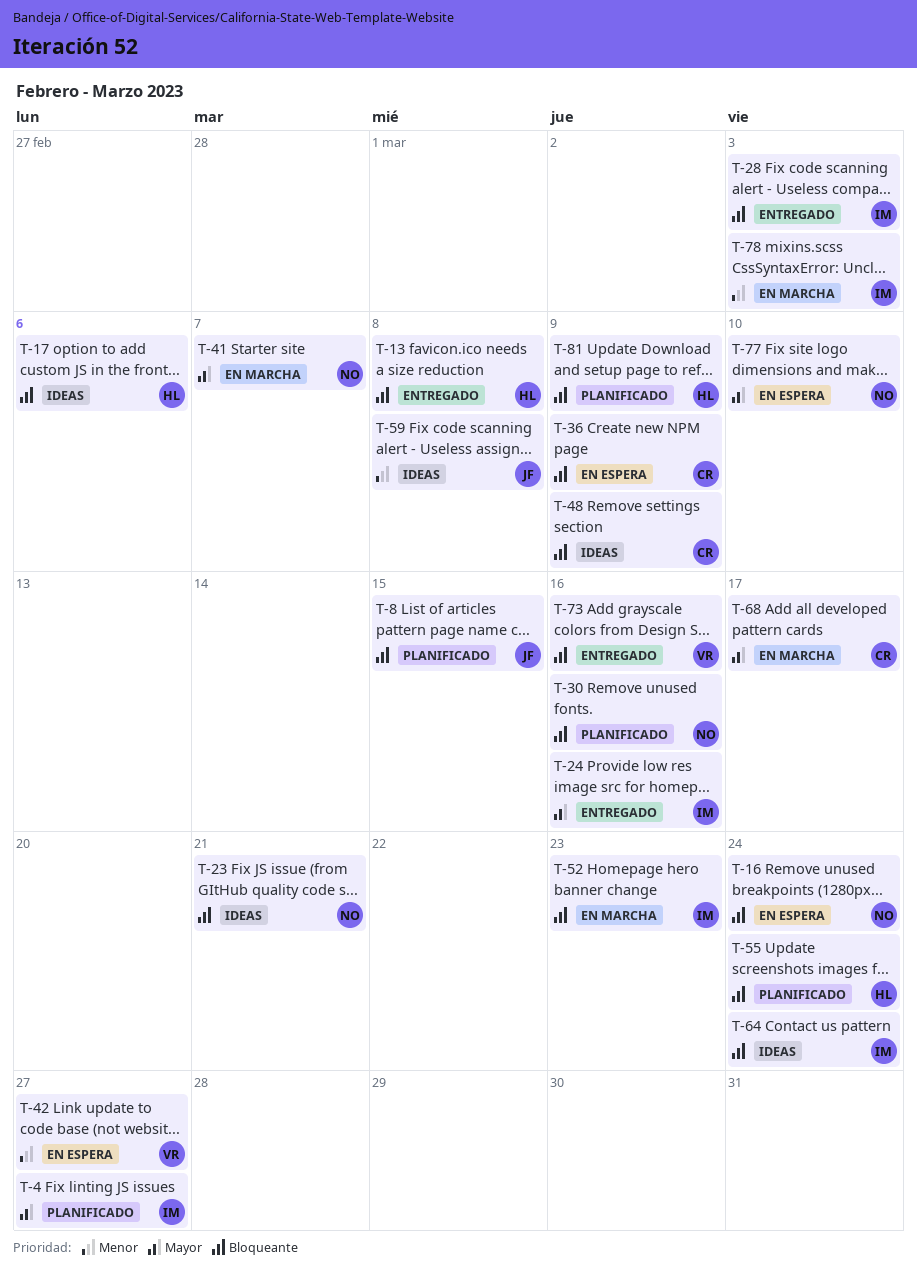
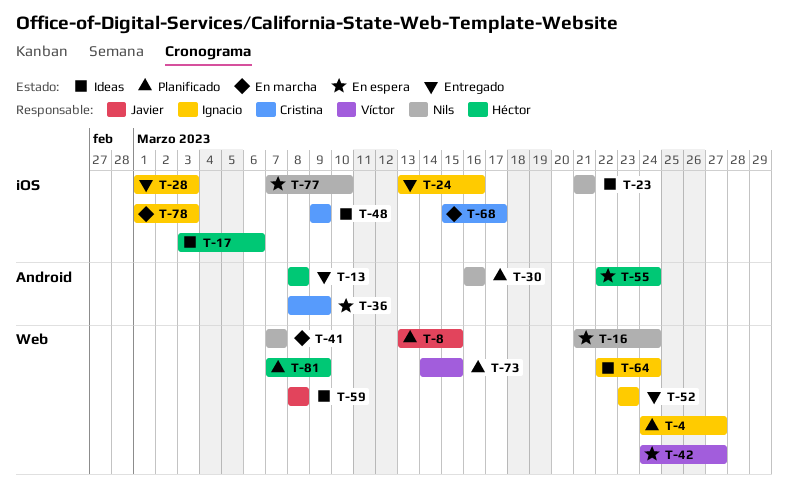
T-52, status: En marcha -> Entregado
T-55, status: Planificado -> En espera
T-73, status: Entregado -> Planificado
T-73, due: Mar 16 -> Mar 15

